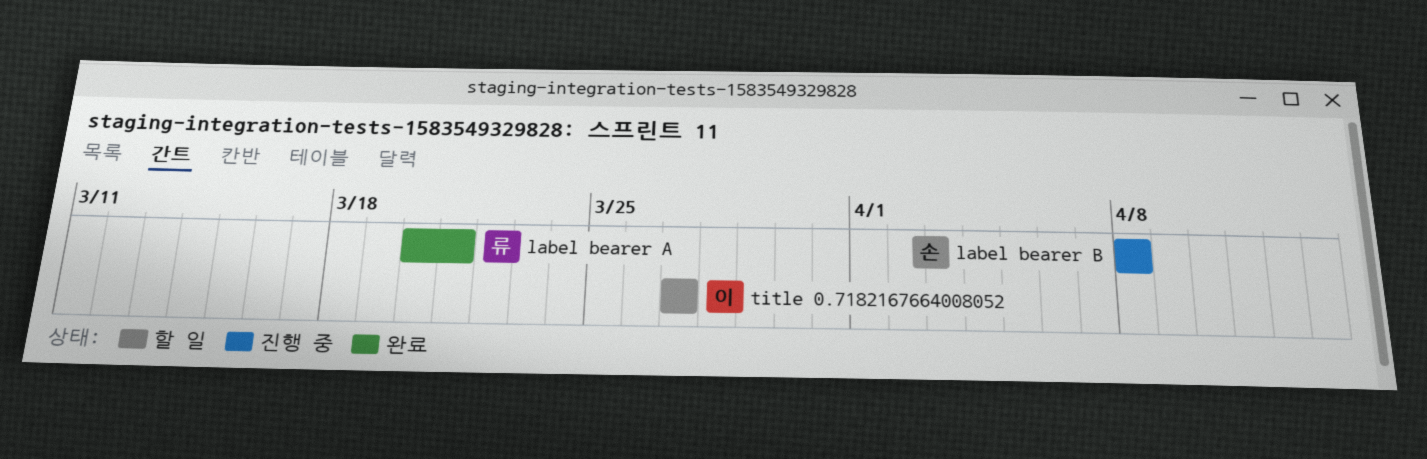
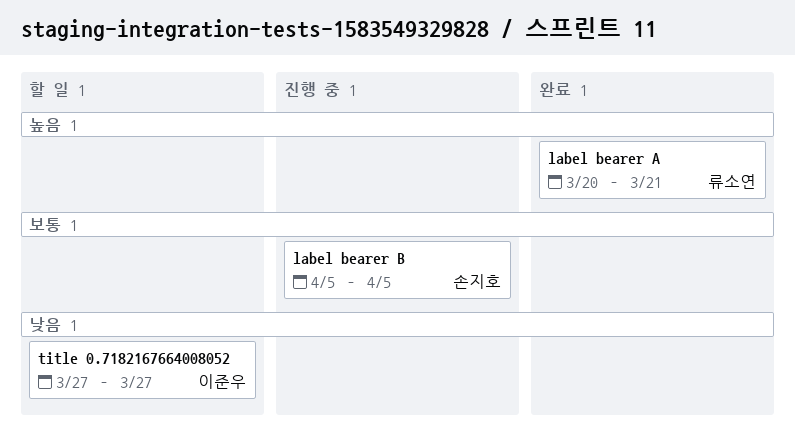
label bearer B, start: Apr 8 -> Apr 5
label bearer B, due: Apr 8 -> Apr 5

